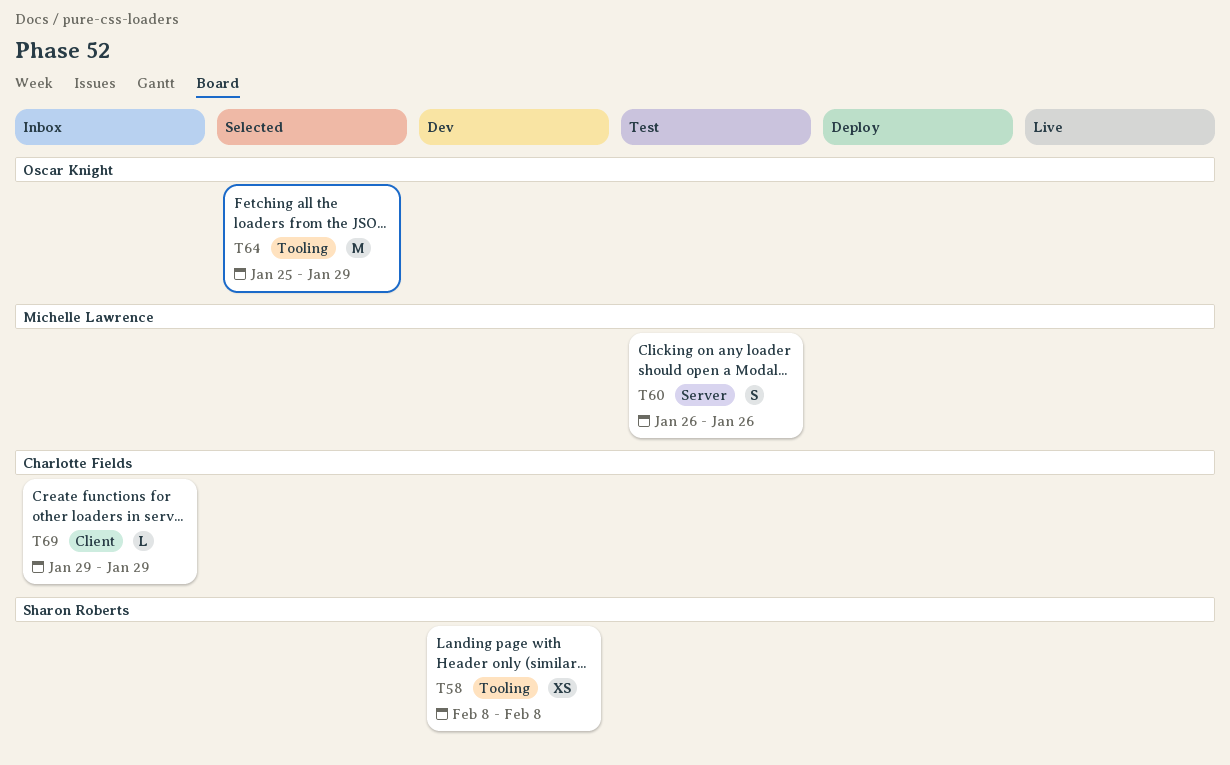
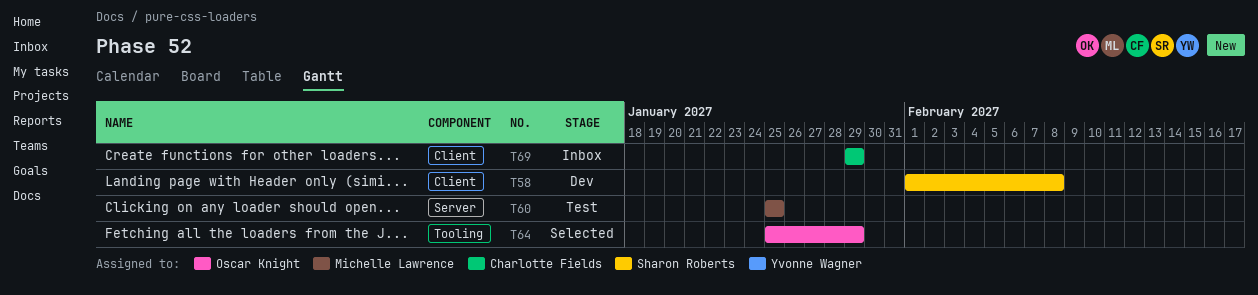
T58, label: Tooling -> Client
T58, start: Feb 8 -> Feb 1
T60, start: Jan 26 -> Jan 25
T60, due: Jan 26 -> Jan 25

